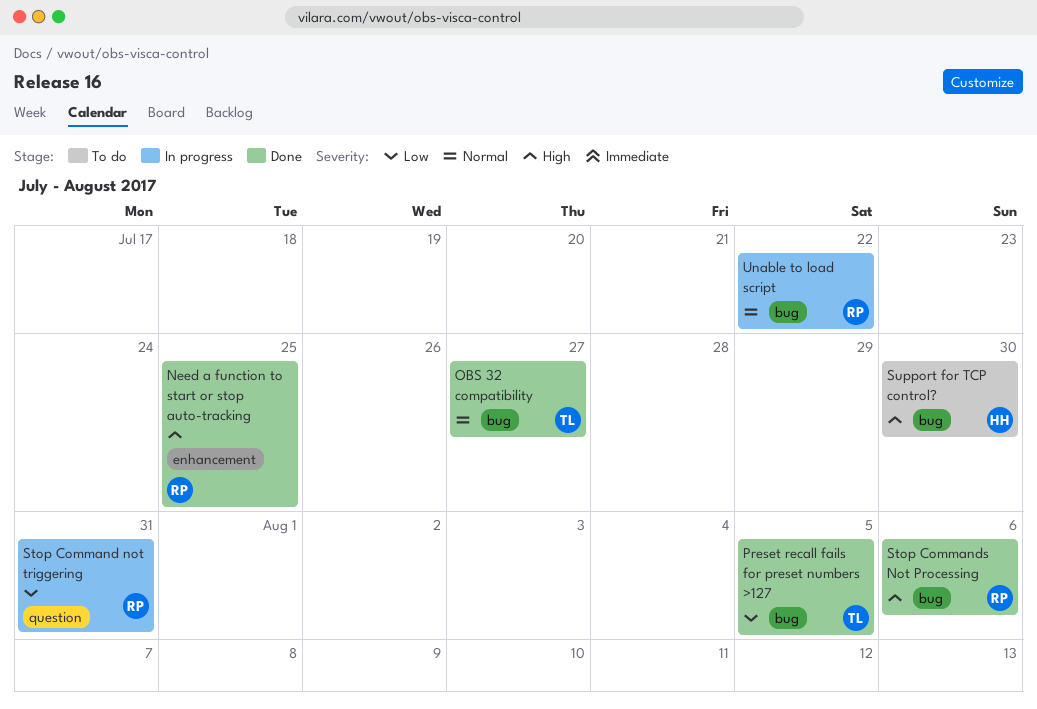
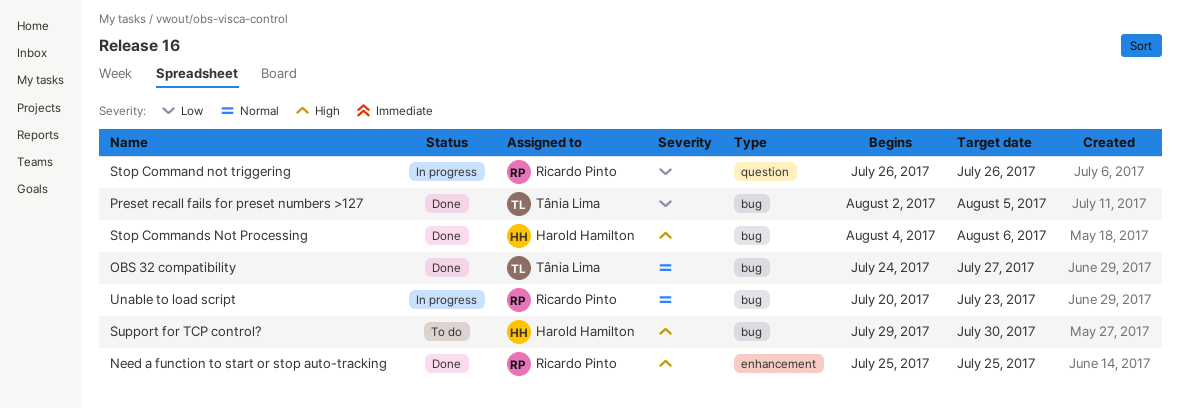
Stop Command not triggering, due: Jul 31 -> Jul 26
Stop Commands Not Processing, owner: Ricardo Pinto -> Harold Hamilton
Unable to load script, due: Jul 22 -> Jul 23

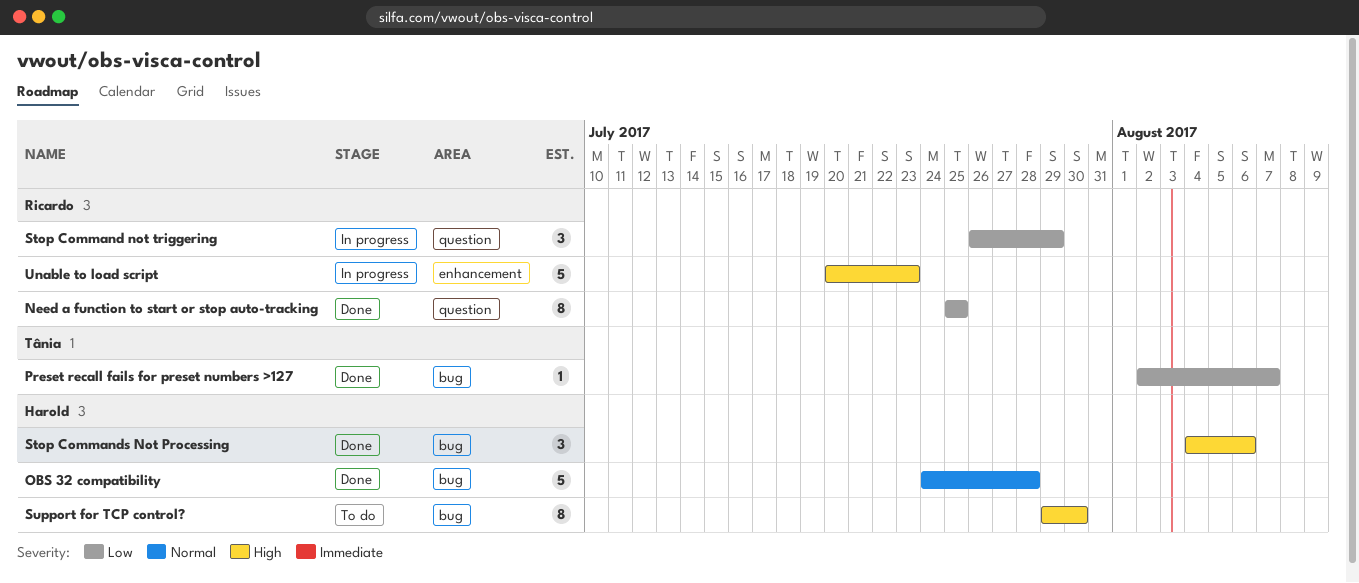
Need a function to start or stop auto-tracking, priority: High -> Low
Need a function to start or stop auto-tracking, label: enhancement -> question
OBS 32 compatibility, owner: Tânia Lima -> Harold Hamilton
OBS 32 compatibility, due: Jul 27 -> Jul 28
Preset recall fails for preset numbers >127, due: Aug 5 -> Aug 7
Stop Command not triggering, due: Jul 26 -> Jul 29
Unable to load script, priority: Normal -> High
Unable to load script, label: bug -> enhancement

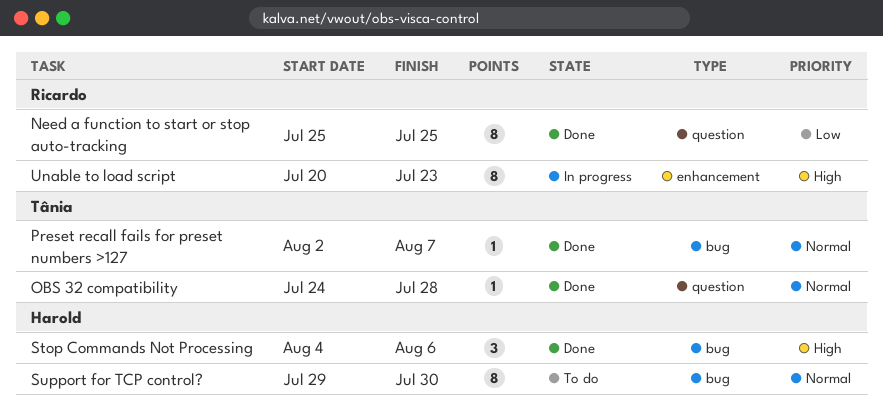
OBS 32 compatibility, owner: Harold -> Tânia
OBS 32 compatibility, label: bug -> question
OBS 32 compatibility, estimate: 5 -> 1
Preset recall fails for preset numbers >127, priority: Low -> Normal
Stop Command not triggering: present -> none
Support for TCP control?, priority: High -> Normal
Unable to load script, estimate: 5 -> 8

